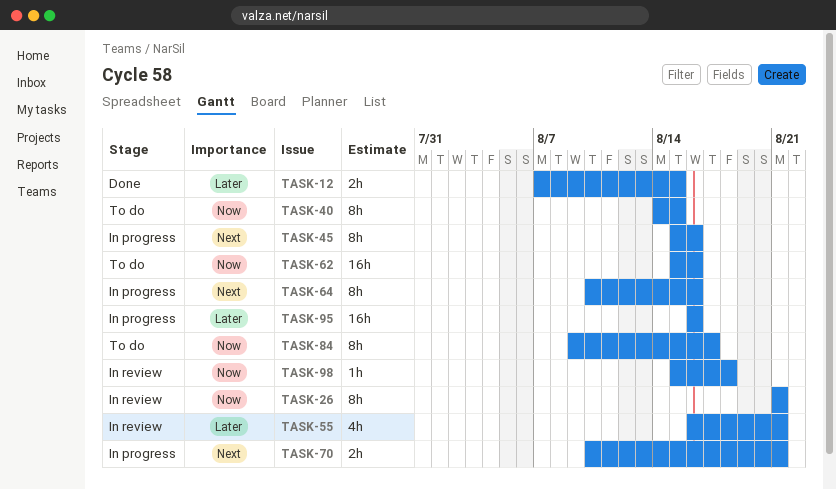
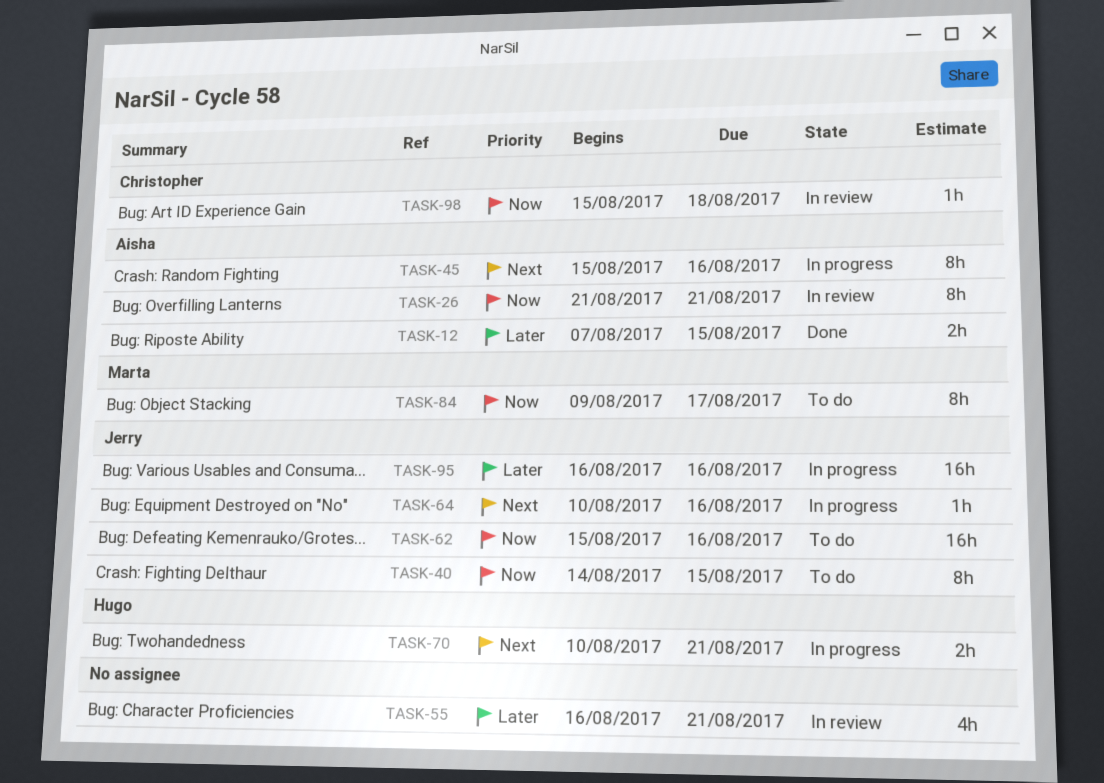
TASK-64, estimate: 8h -> 1h

